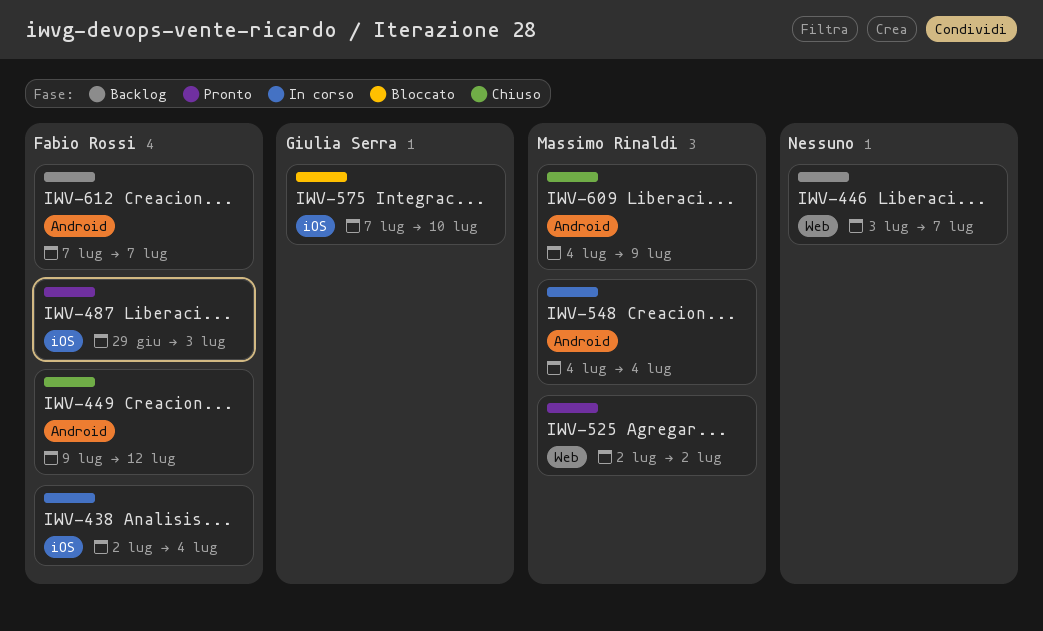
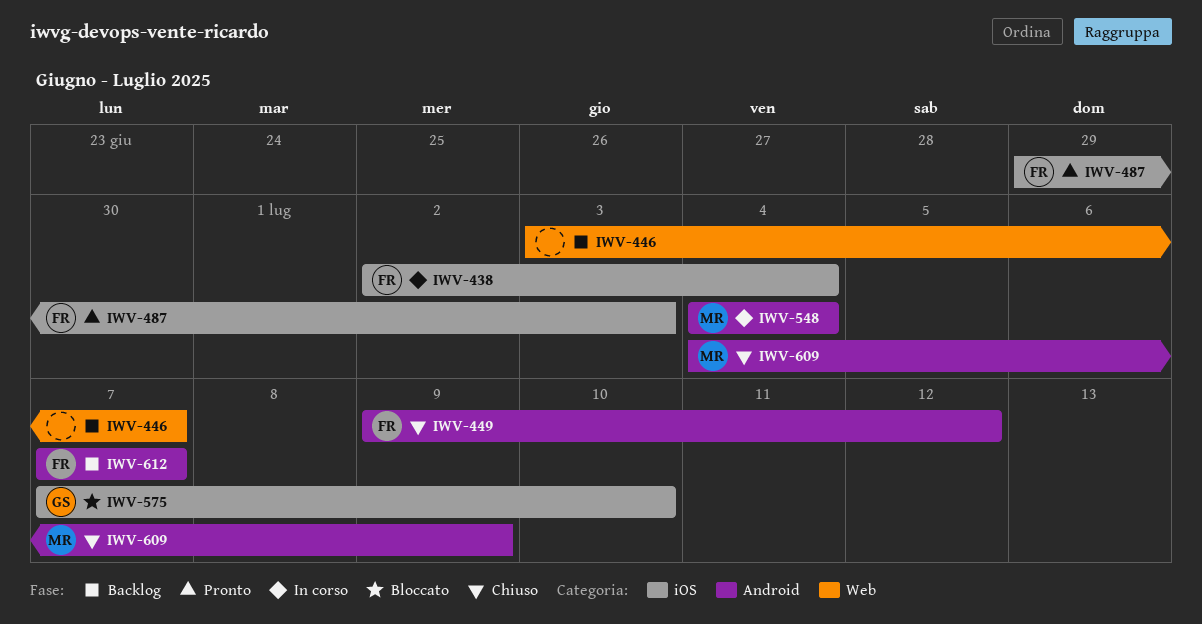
IWV-525: present -> none

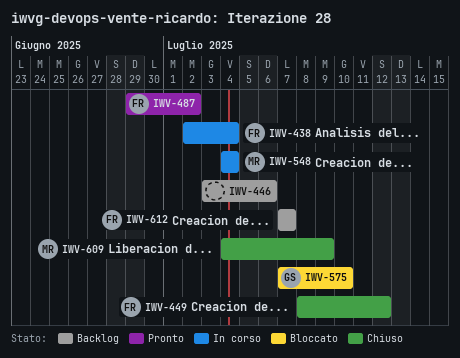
IWV-446, due: Jul 7 -> Jul 6
IWV-449, start: Jul 9 -> Jul 8
IWV-487, due: Jul 3 -> Jul 2

